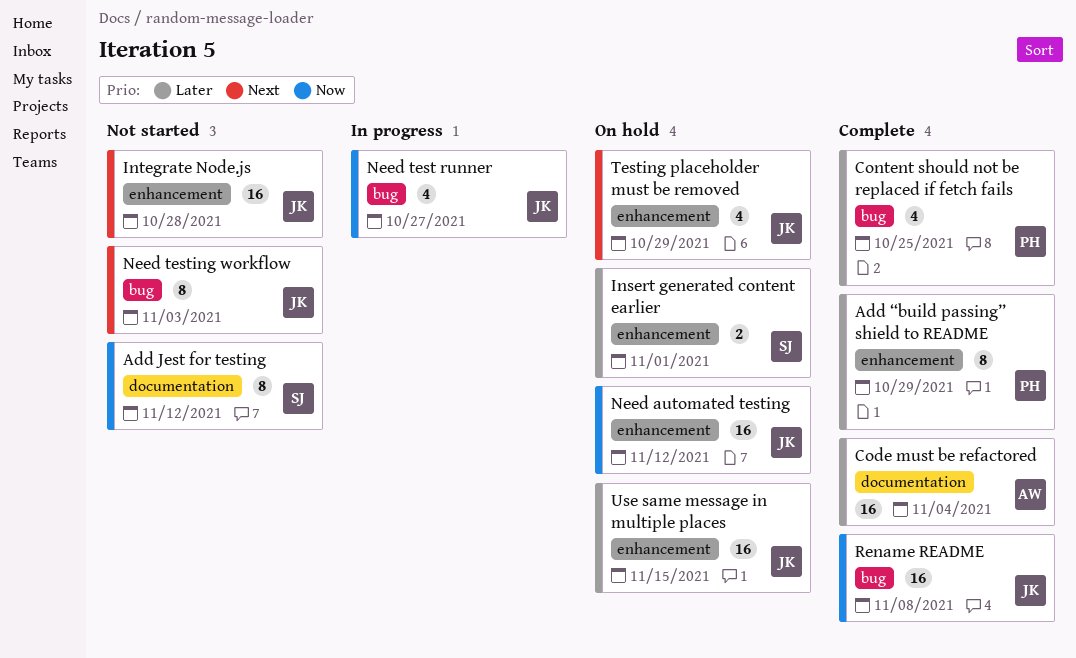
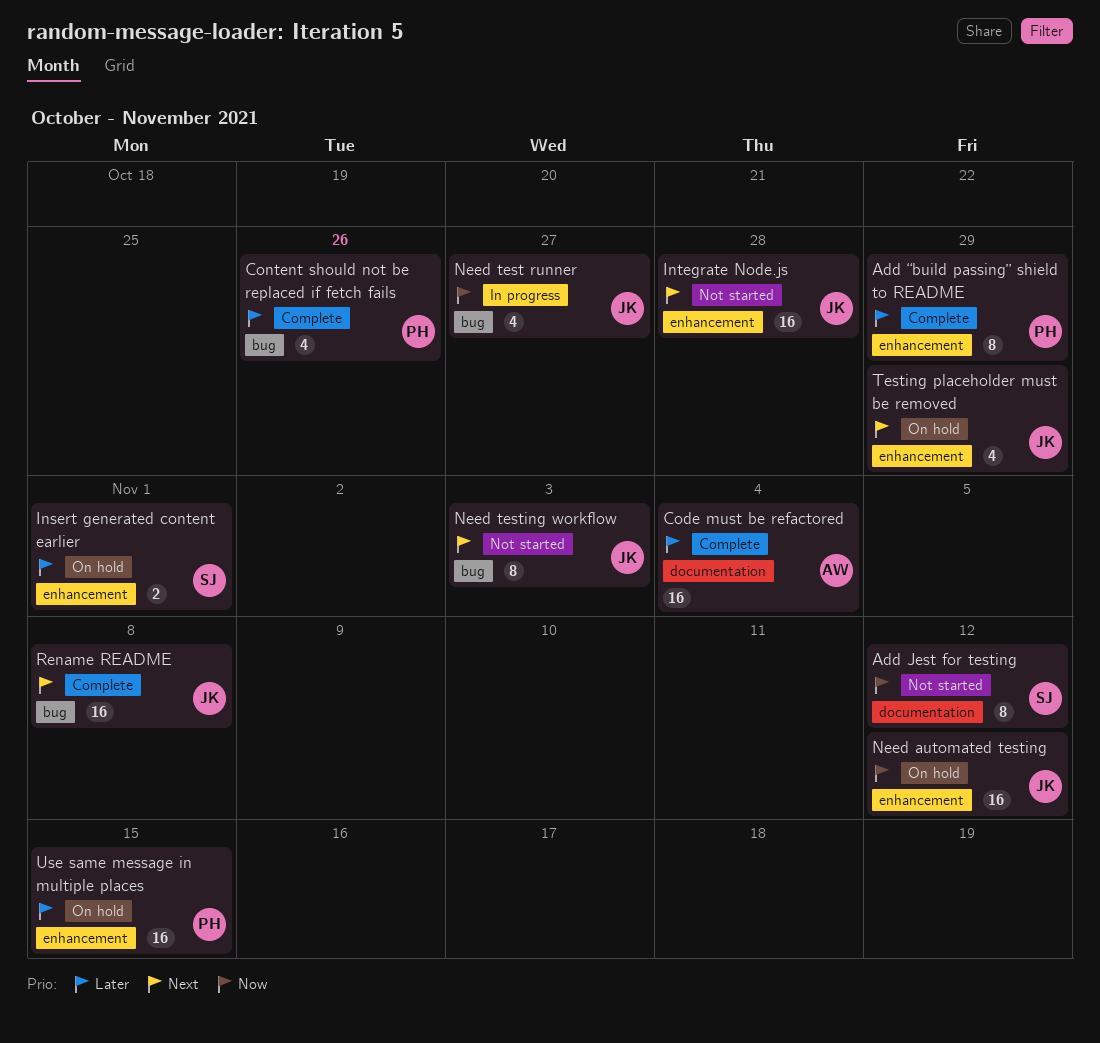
Content should not be replaced if fetch fails, due: Oct 25 -> Oct 26
Rename README, priority: Now -> Next
Use same message in multiple places, owner: JK -> PH

